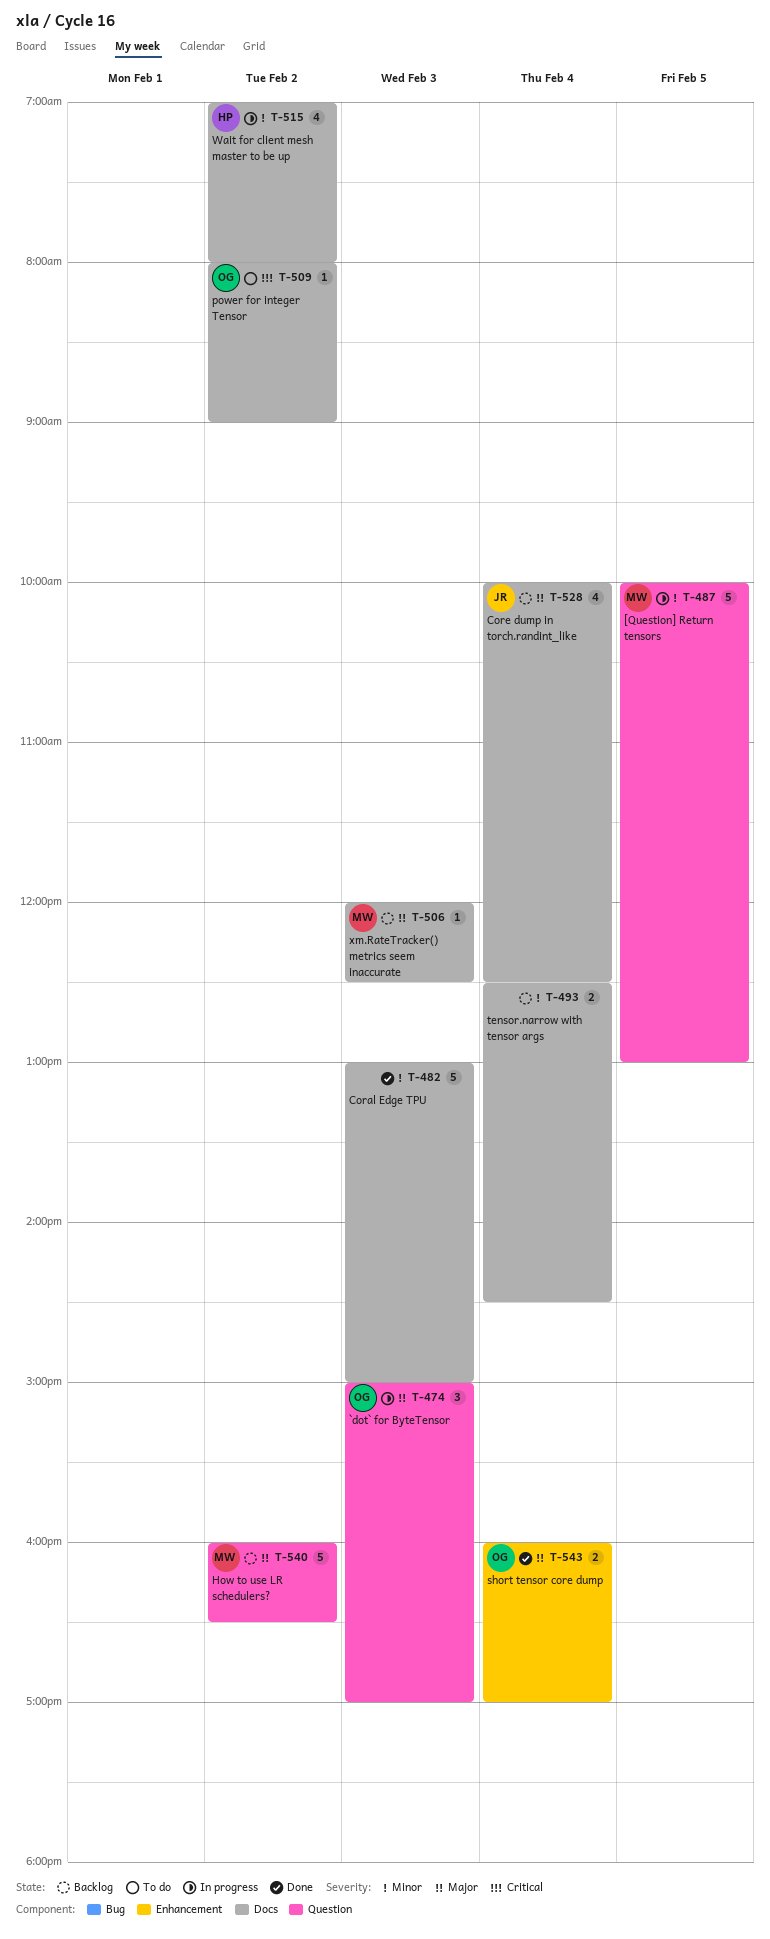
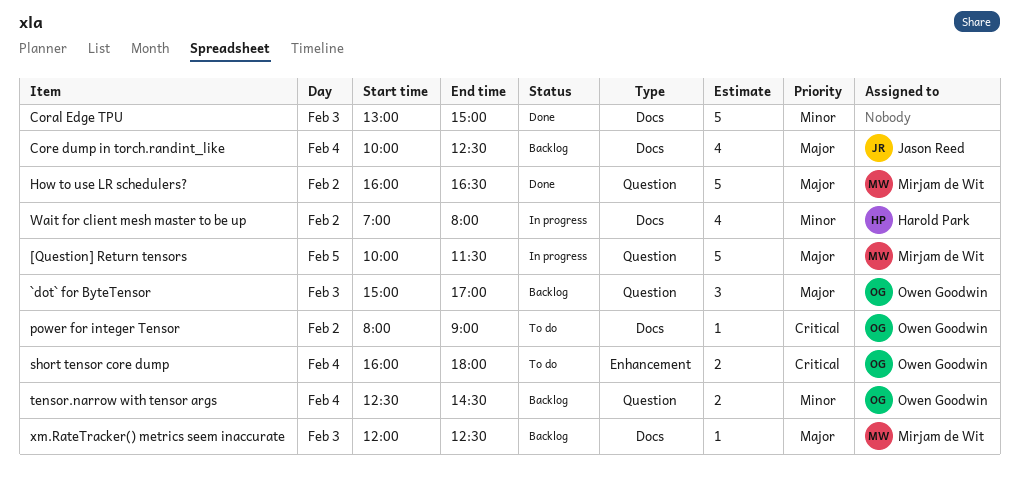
[Question] Return tensors, priority: Minor -> Major
[Question] Return tensors, ends: 13:00 -> 11:30
`dot` for ByteTensor, status: In progress -> Backlog
How to use LR schedulers?, status: Backlog -> Done
short tensor core dump, status: Done -> To do
short tensor core dump, priority: Major -> Critical
short tensor core dump, ends: 17:00 -> 18:00
tensor.narrow with tensor args, owner: none -> Owen Goodwin
tensor.narrow with tensor args, label: Docs -> Question

